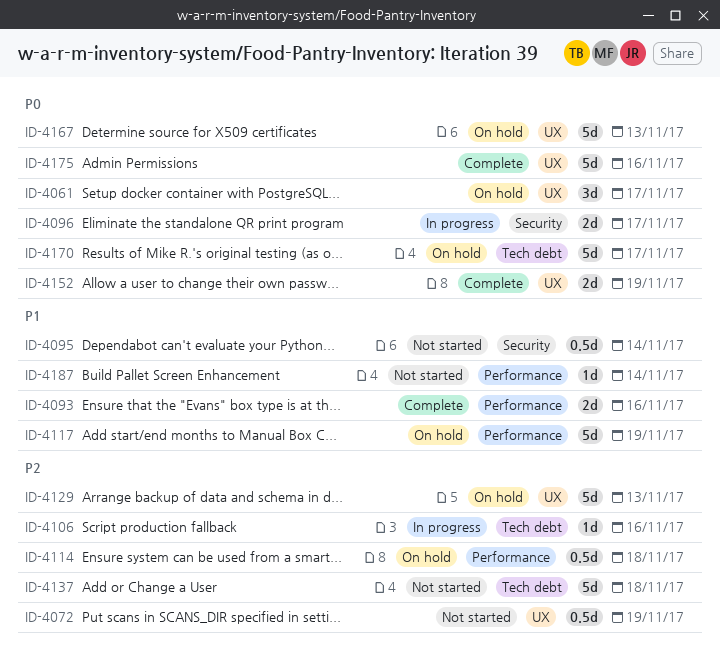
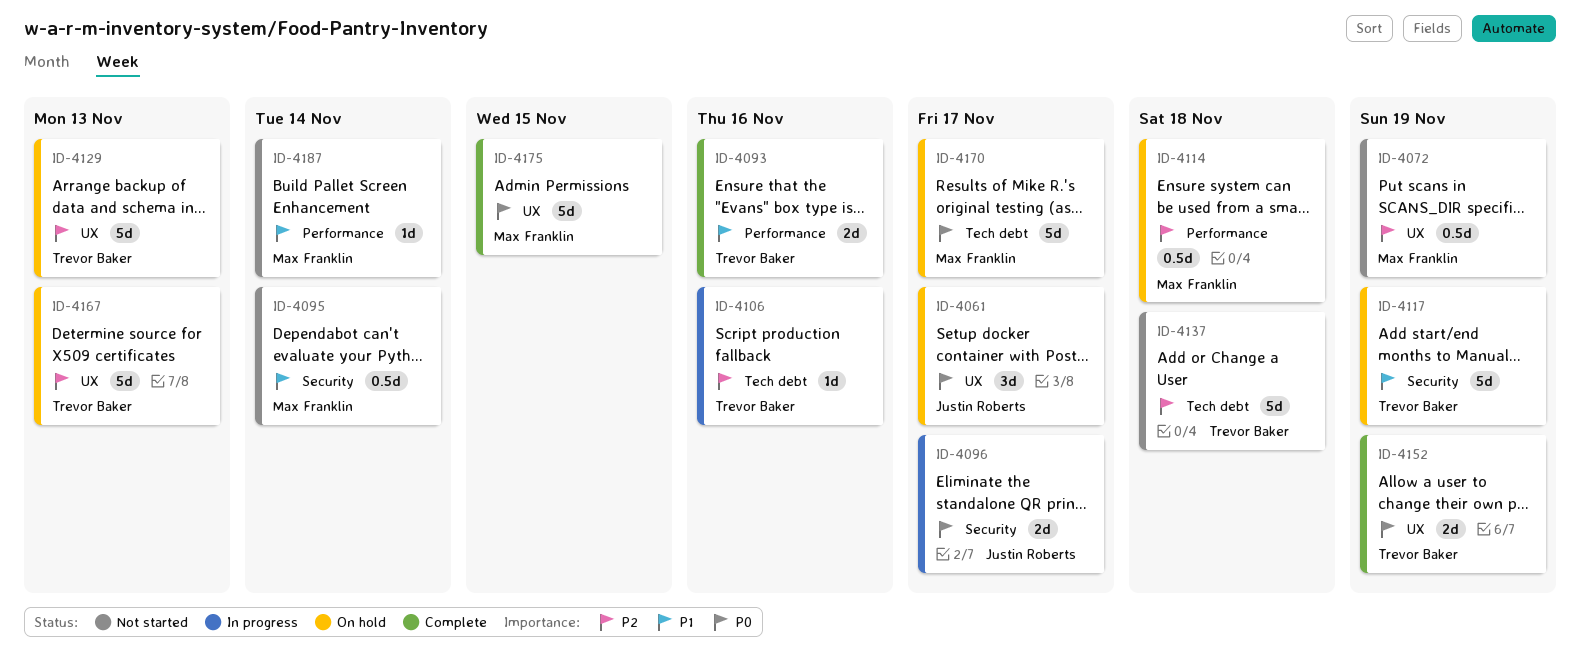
ID-4117, label: Performance -> Security
ID-4167, priority: P0 -> P2
ID-4175, due: Nov 16 -> Nov 15

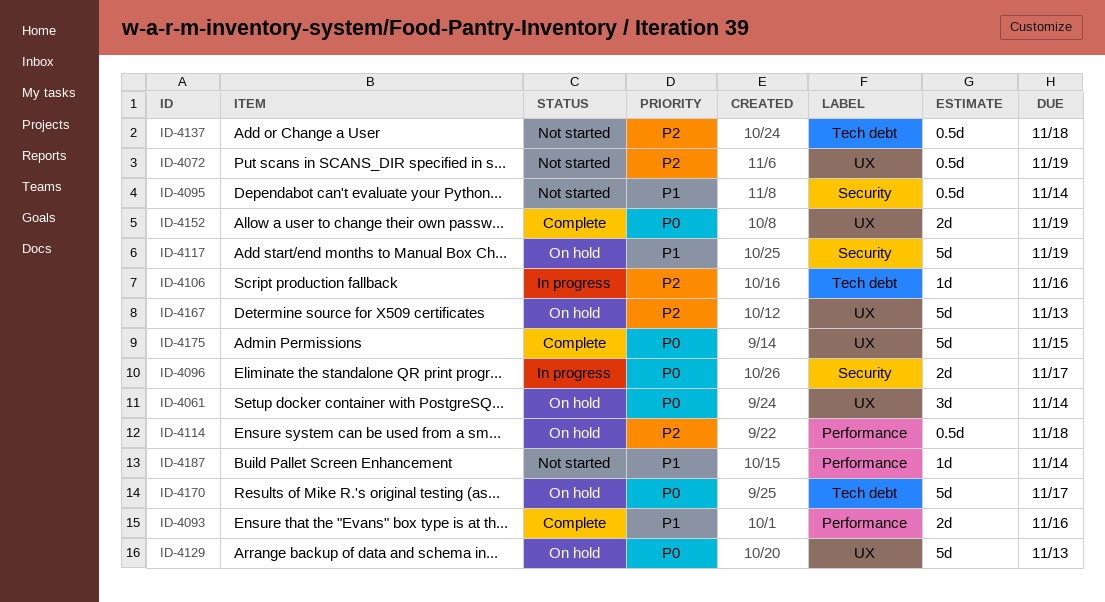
ID-4061, due: Nov 17 -> Nov 14
ID-4129, priority: P2 -> P0
ID-4137, estimate: 5d -> 0.5d

